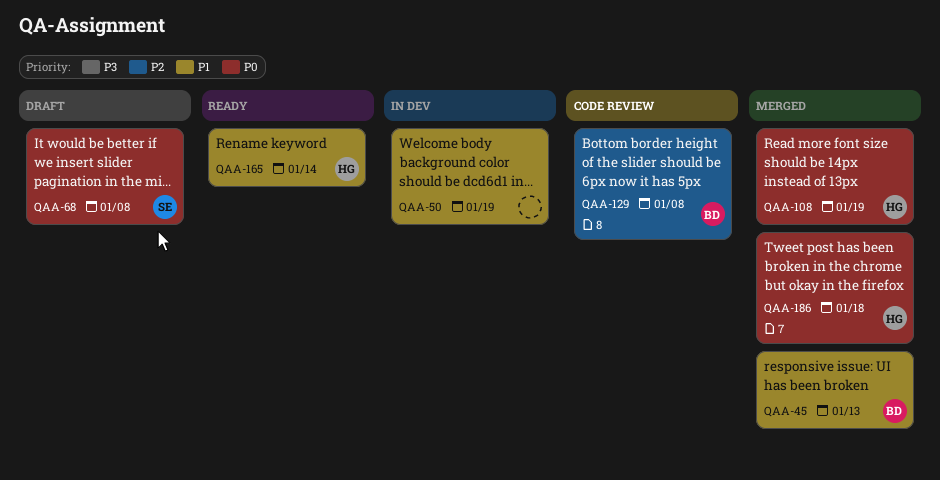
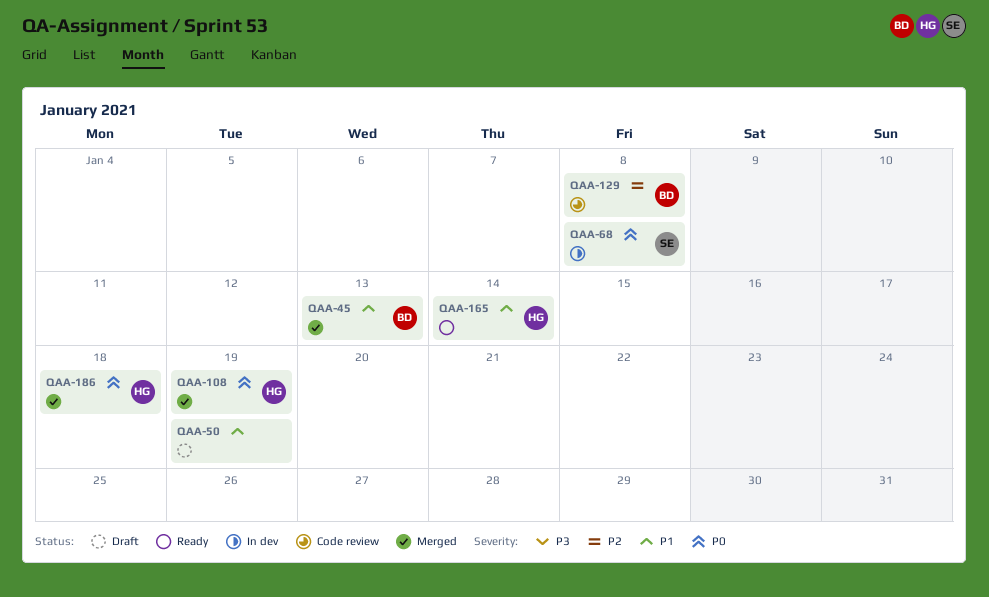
QAA-50, status: In dev -> Draft
QAA-68, status: Draft -> In dev

